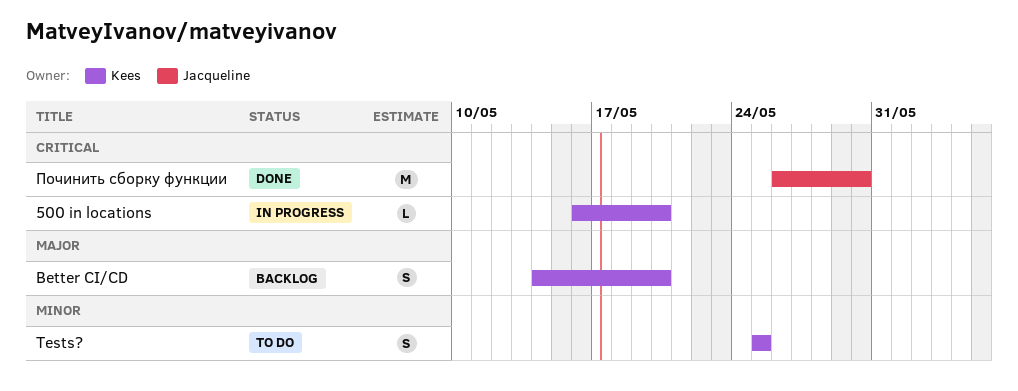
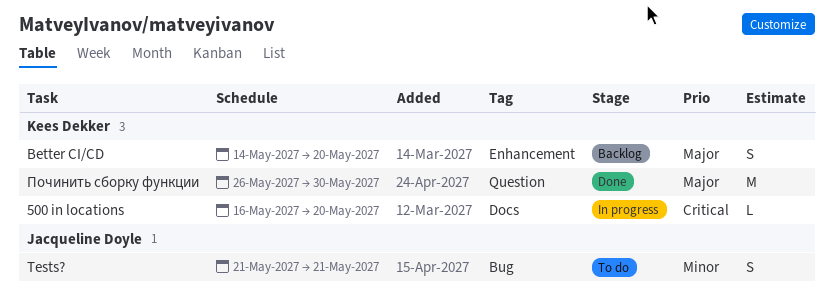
Tests?, owner: Kees Dekker -> Jacqueline Doyle
Tests?, start: May 25 -> May 21
Tests?, due: May 25 -> May 21
Починить сборку функции, owner: Jacqueline Doyle -> Kees Dekker
Починить сборку функции, priority: Critical -> Major

